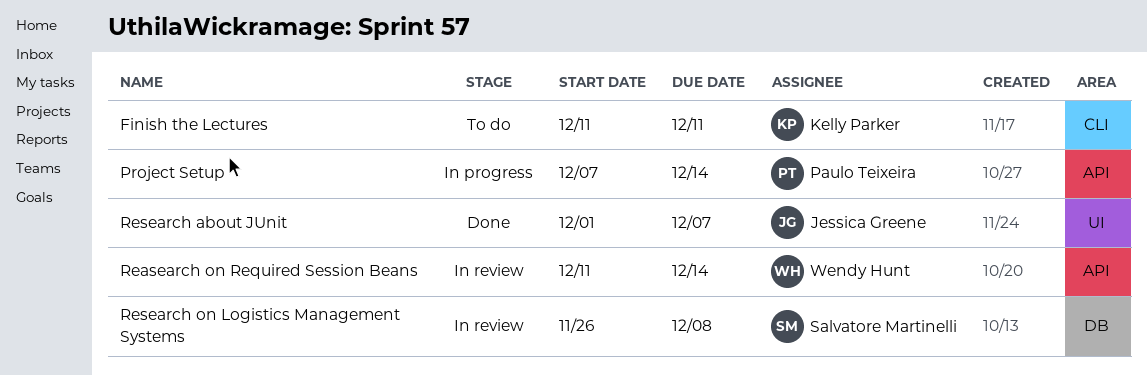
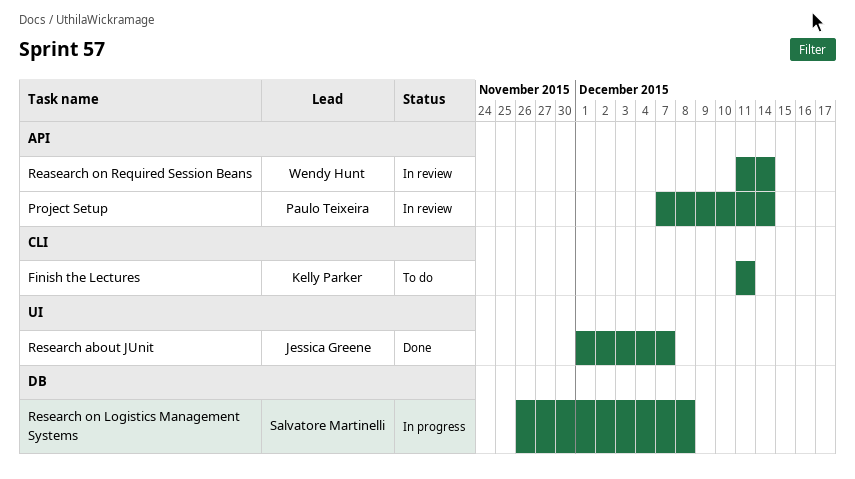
Project Setup, status: In progress -> In review
Research on Logistics Management Systems, status: In review -> In progress

